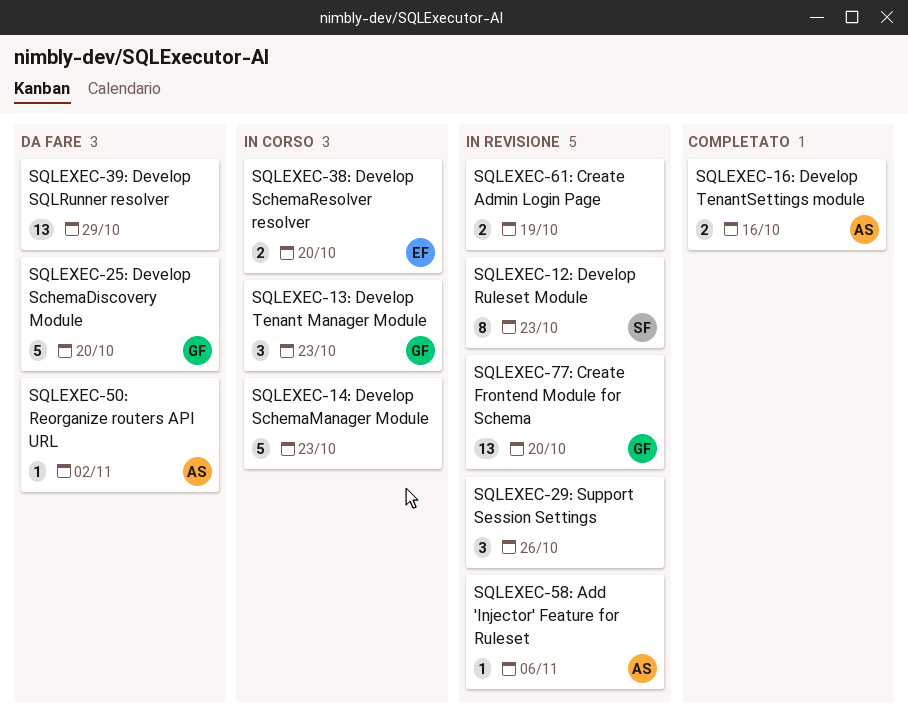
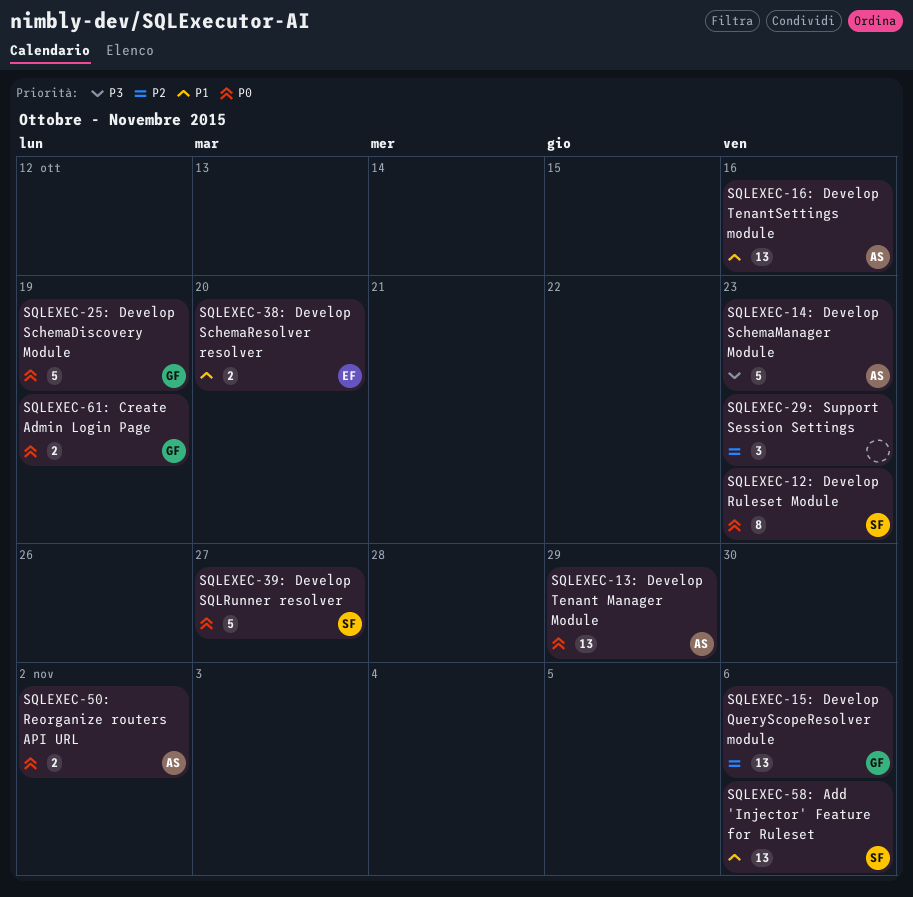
SQLEXEC-13: Develop Tenant Manager Module, owner: GF -> AS
SQLEXEC-13: Develop Tenant Manager Module, estimate: 3 -> 13
SQLEXEC-13: Develop Tenant Manager Module, due: Oct 23 -> Oct 29
SQLEXEC-14: Develop SchemaManager Module, owner: none -> AS
SQLEXEC-15: Develop QueryScopeResolver module: none -> present
SQLEXEC-16: Develop TenantSettings module, estimate: 2 -> 13
SQLEXEC-25: Develop SchemaDiscovery Module, due: Oct 20 -> Oct 19
SQLEXEC-29: Support Session Settings, due: Oct 26 -> Oct 23
SQLEXEC-39: Develop SQLRunner resolver, owner: none -> SF
SQLEXEC-39: Develop SQLRunner resolver, estimate: 13 -> 5
SQLEXEC-39: Develop SQLRunner resolver, due: Oct 29 -> Oct 27
SQLEXEC-50: Reorganize routers API URL, estimate: 1 -> 2
SQLEXEC-58: Add 'Injector' Feature for Ruleset, owner: AS -> SF
SQLEXEC-58: Add 'Injector' Feature for Ruleset, estimate: 1 -> 13
SQLEXEC-61: Create Admin Login Page, owner: none -> GF
SQLEXEC-77: Create Frontend Module for Schema: present -> none

